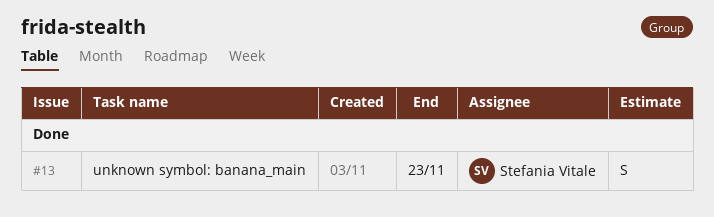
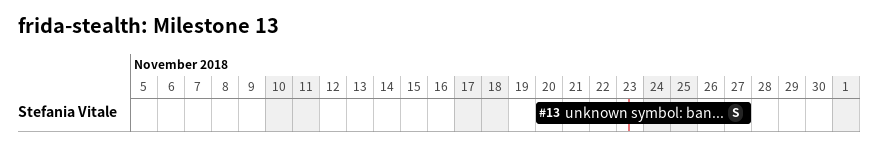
#13, due: Nov 23 -> Nov 27

